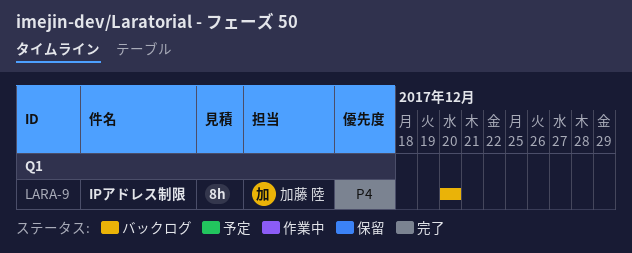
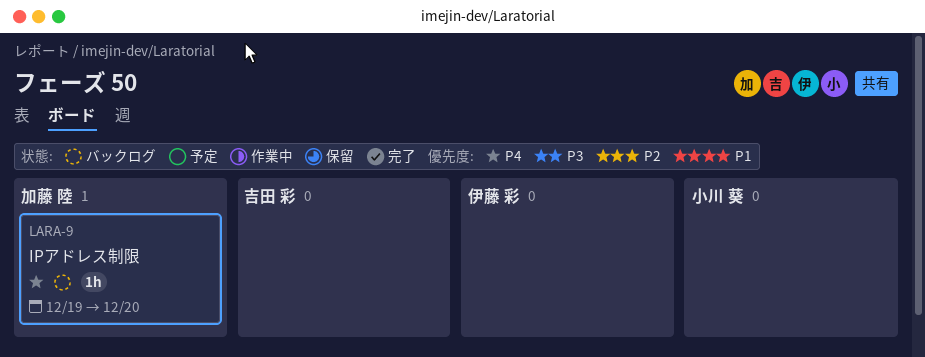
LARA-9, estimate: 8h -> 1h
LARA-9, start: Dec 20 -> Dec 19

